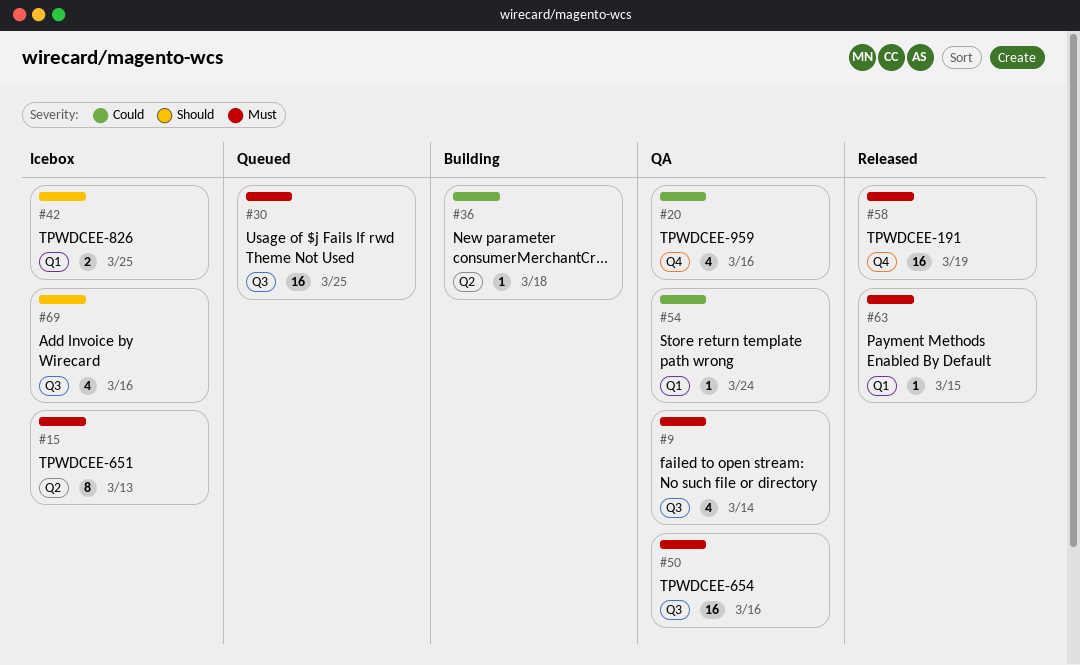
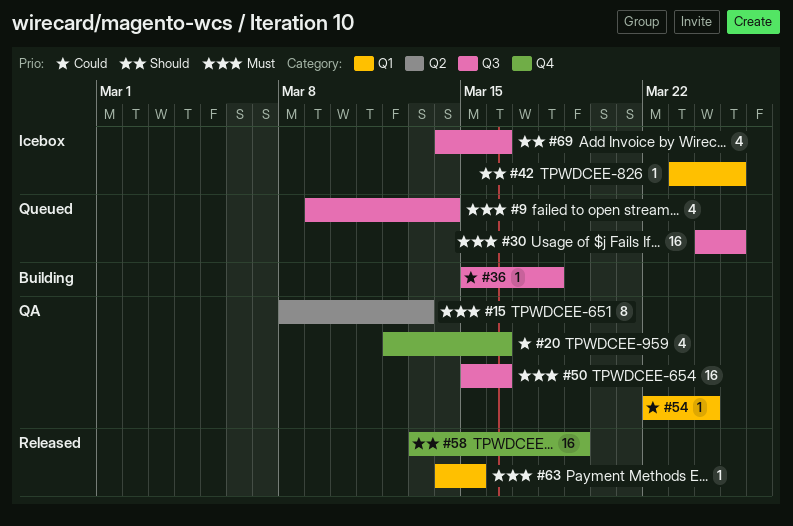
#9, status: QA -> Queued
#15, status: Icebox -> QA
#36, label: Q2 -> Q3
#42, estimate: 2 -> 1
#58, priority: Must -> Should

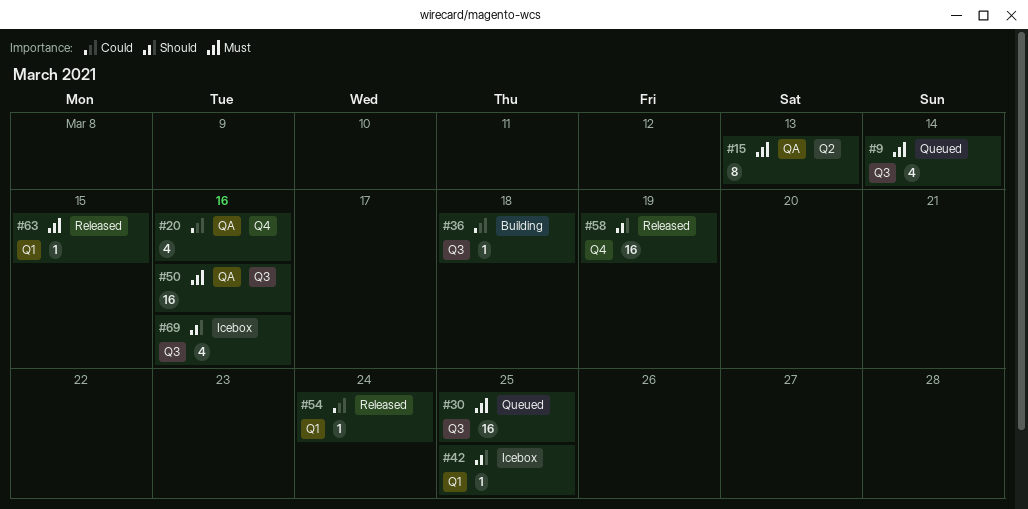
#54, status: QA -> Released

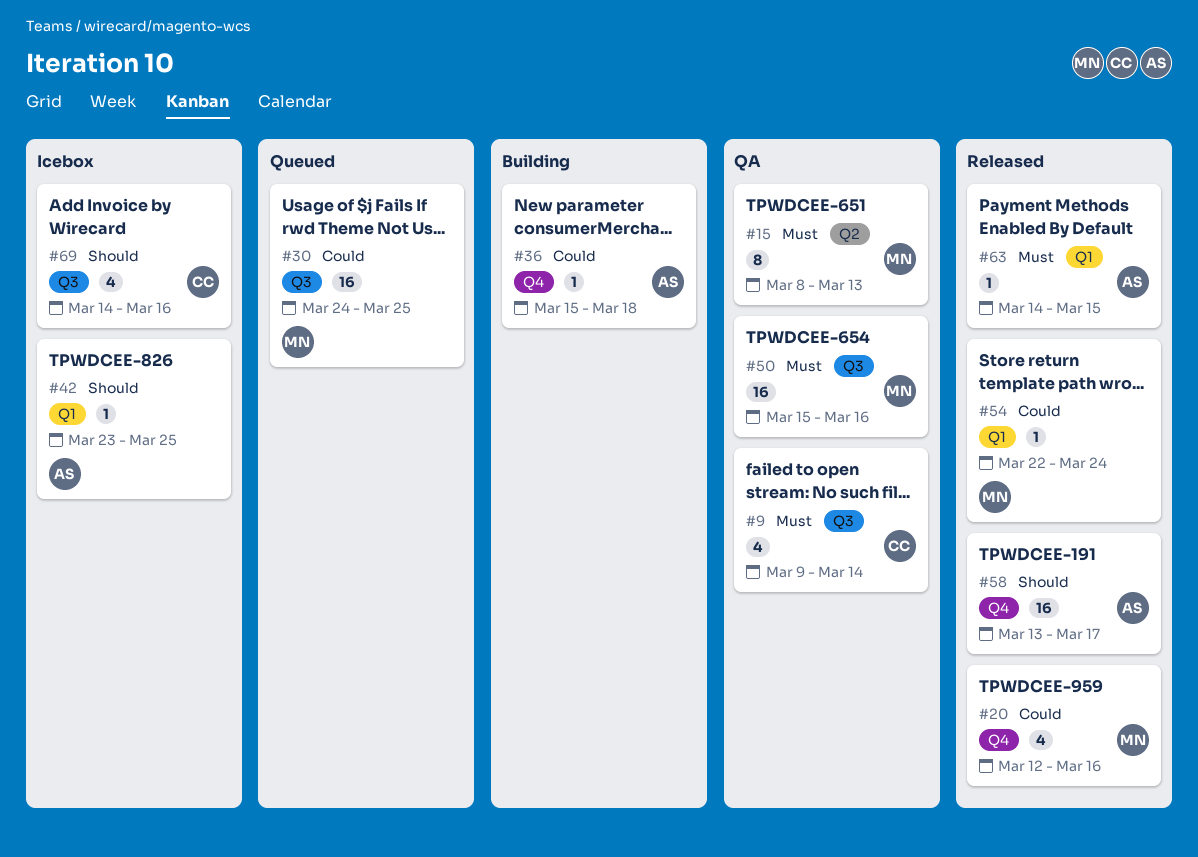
#9, status: Queued -> QA
#20, status: QA -> Released
#30, priority: Must -> Could
#36, label: Q3 -> Q4
#58, due: Mar 19 -> Mar 17

